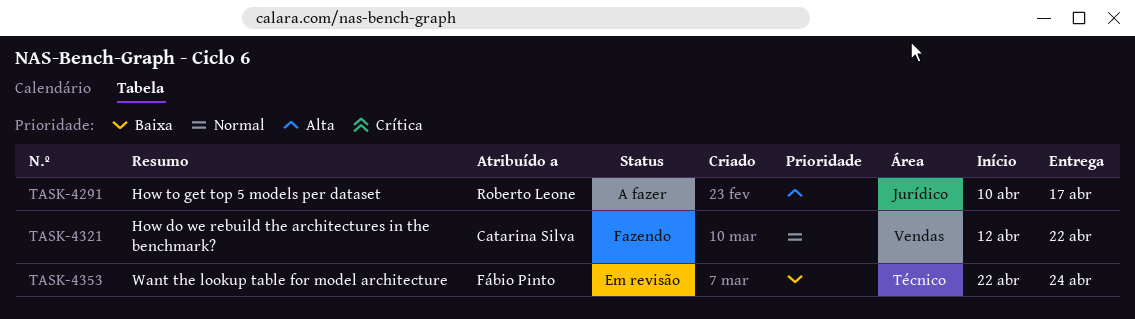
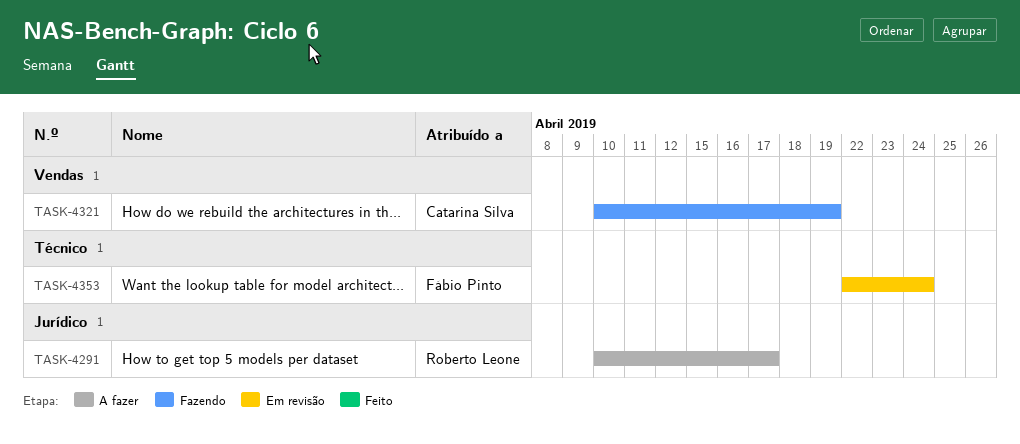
TASK-4321, start: Apr 12 -> Apr 10
TASK-4321, due: Apr 22 -> Apr 19

